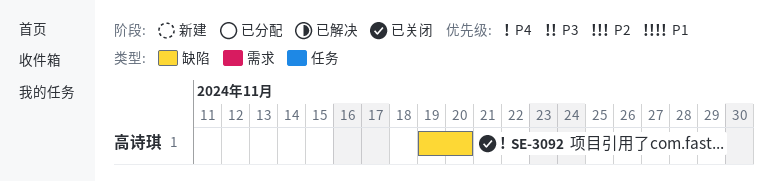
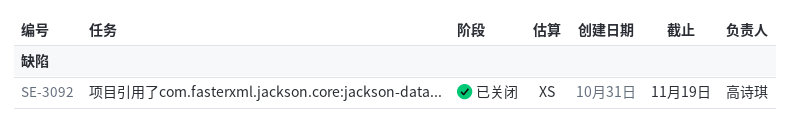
SE-3092, due: Nov 20 -> Nov 19

